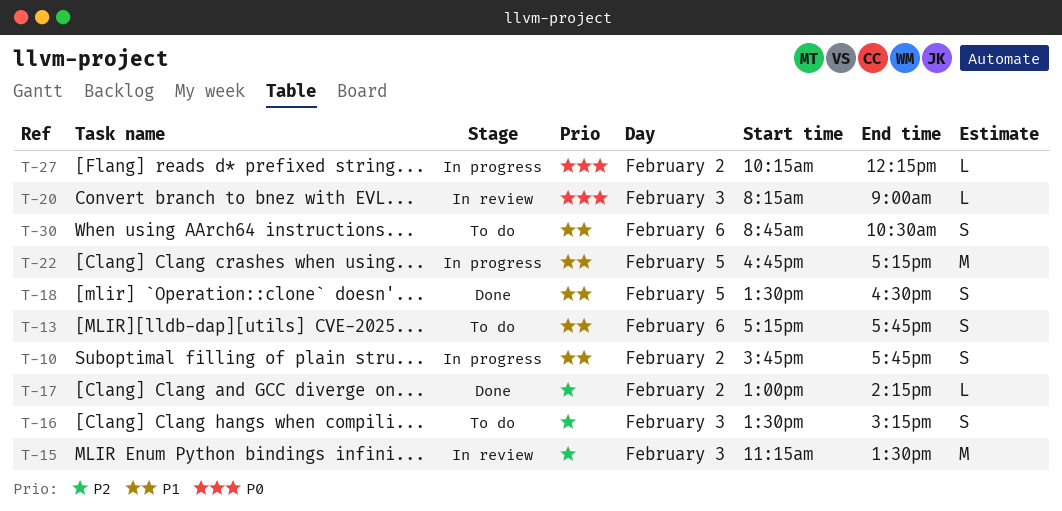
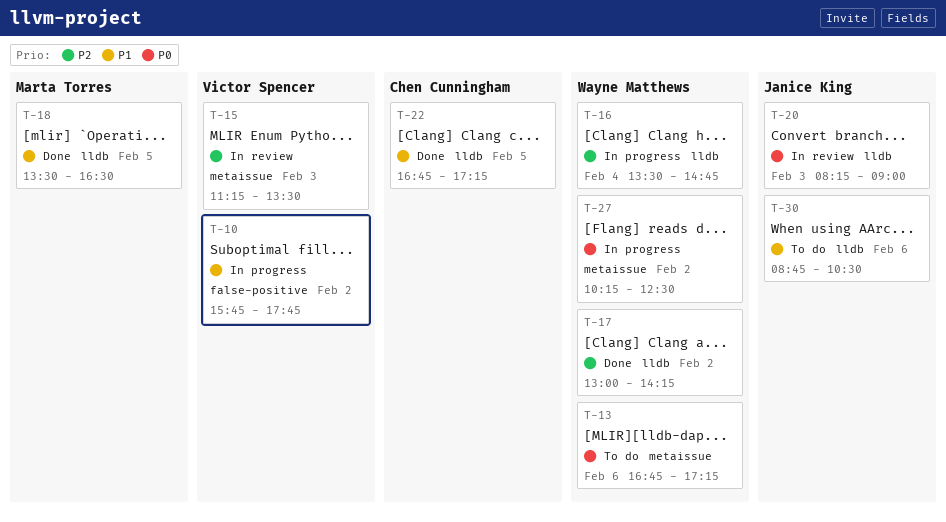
T-13, priority: P1 -> P0
T-13, begins: 17:15 -> 16:45
T-13, ends: 17:45 -> 17:15
T-16, status: To do -> In progress
T-16, day: Feb 3 -> Feb 4
T-16, ends: 15:15 -> 14:45
T-22, status: In progress -> Done
T-27, ends: 12:15 -> 12:30

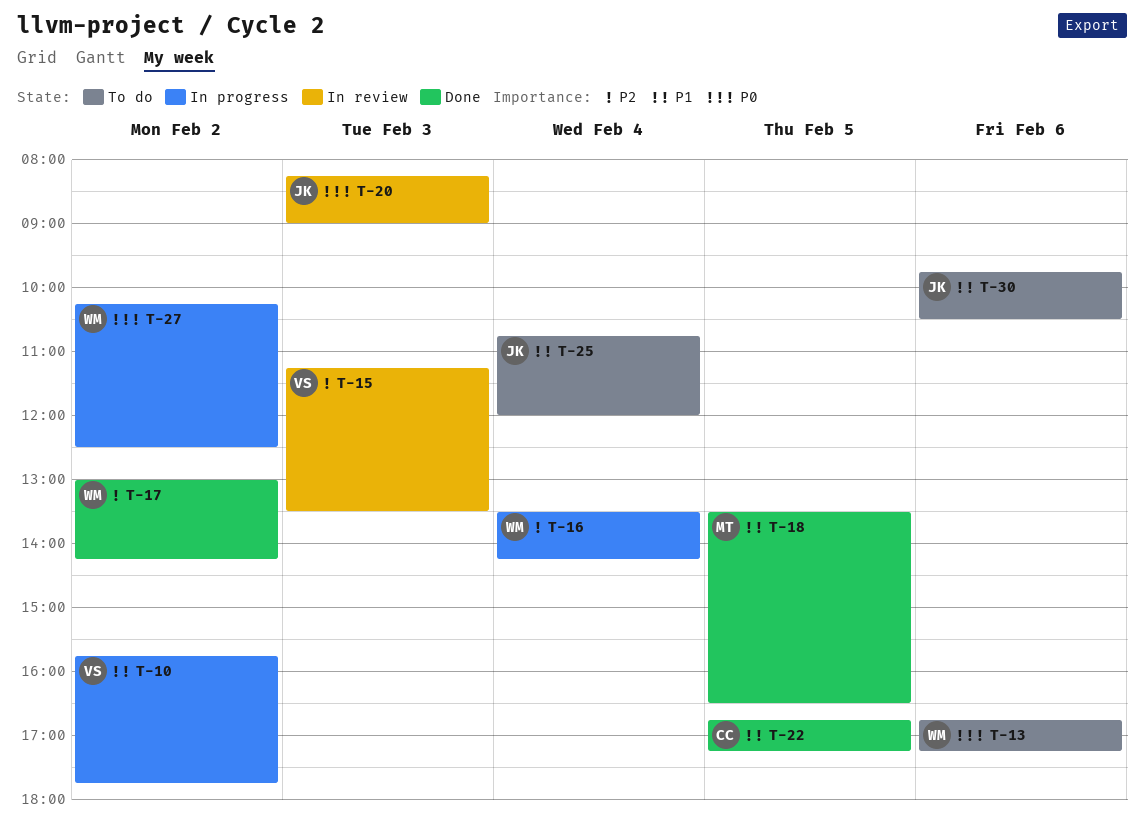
T-16, ends: 14:45 -> 14:15
T-25: none -> present
T-30, begins: 08:45 -> 09:45

